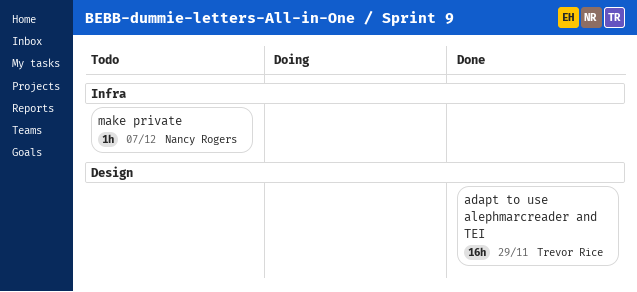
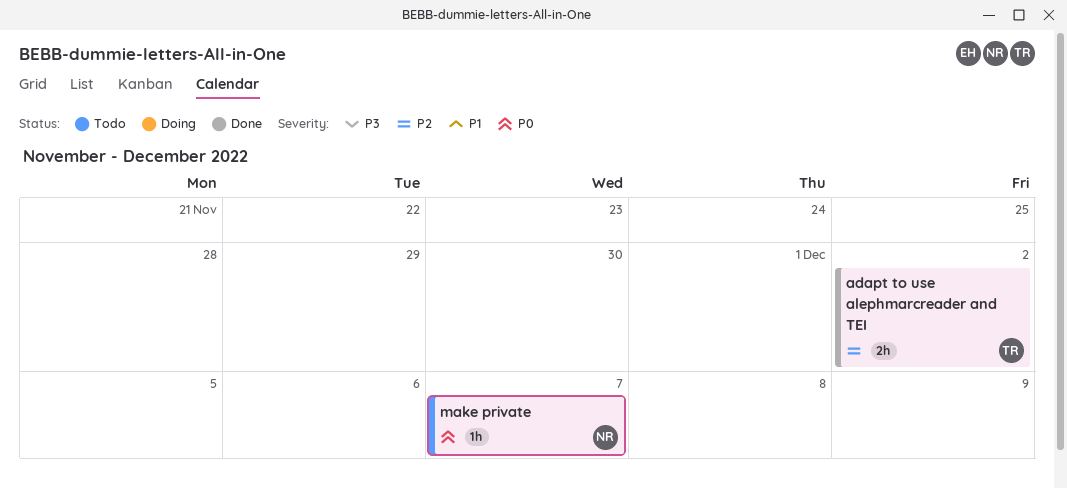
adapt to use alephmarcreader and TEI, estimate: 16h -> 2h
adapt to use alephmarcreader and TEI, due: Nov 29 -> Dec 2

